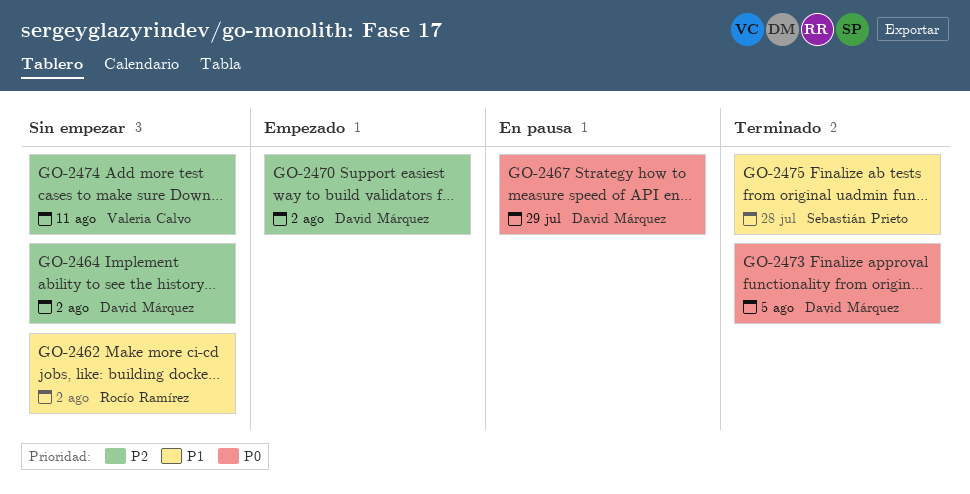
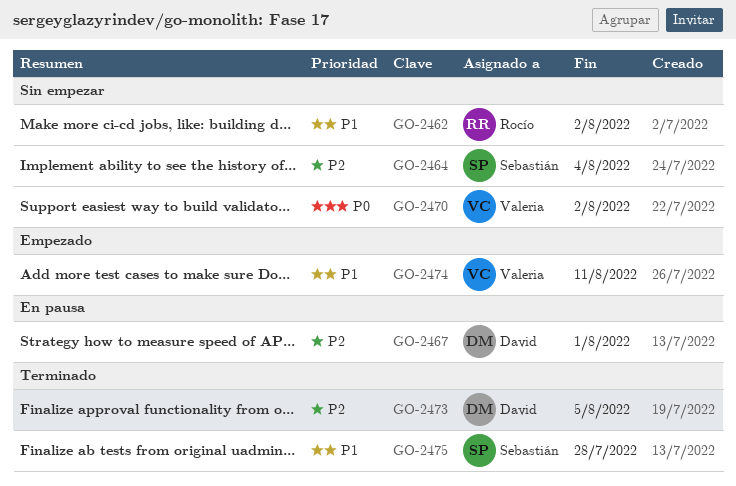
GO-2464, owner: David Márquez -> Sebastián Prieto
GO-2464, due: Aug 2 -> Aug 4
GO-2467, priority: P0 -> P2
GO-2467, due: Jul 29 -> Aug 1
GO-2470, status: Empezado -> Sin empezar
GO-2470, owner: David Márquez -> Valeria Calvo
GO-2470, priority: P2 -> P0
GO-2473, priority: P0 -> P2
GO-2474, status: Sin empezar -> Empezado
GO-2474, priority: P2 -> P1

